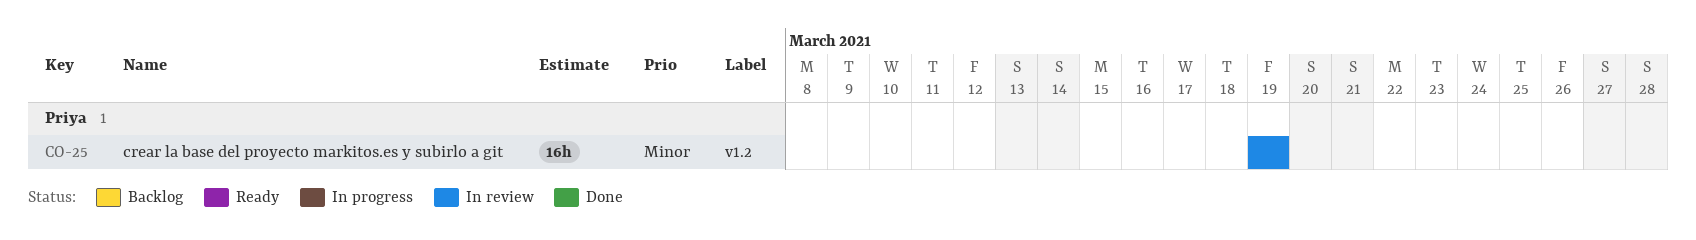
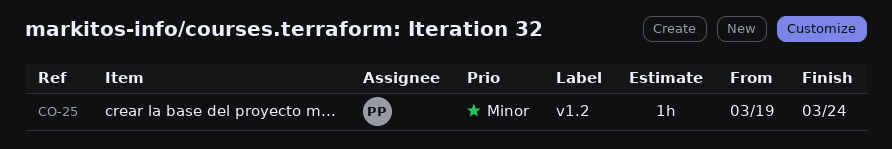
CO-25, estimate: 16h -> 1h
CO-25, due: Mar 19 -> Mar 24

